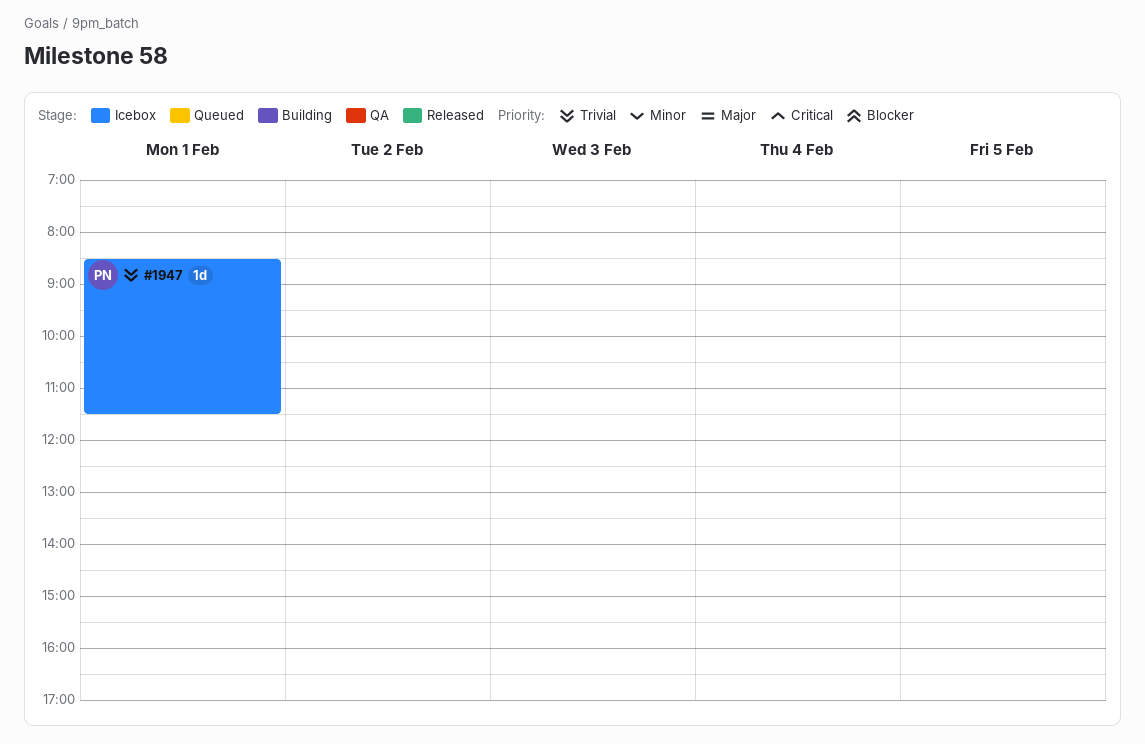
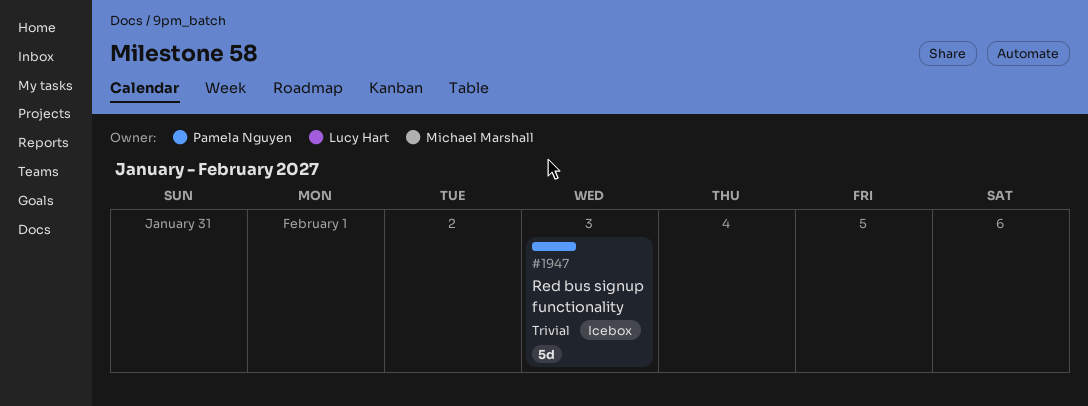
#1947, estimate: 1d -> 5d
#1947, day: Feb 1 -> Feb 3

